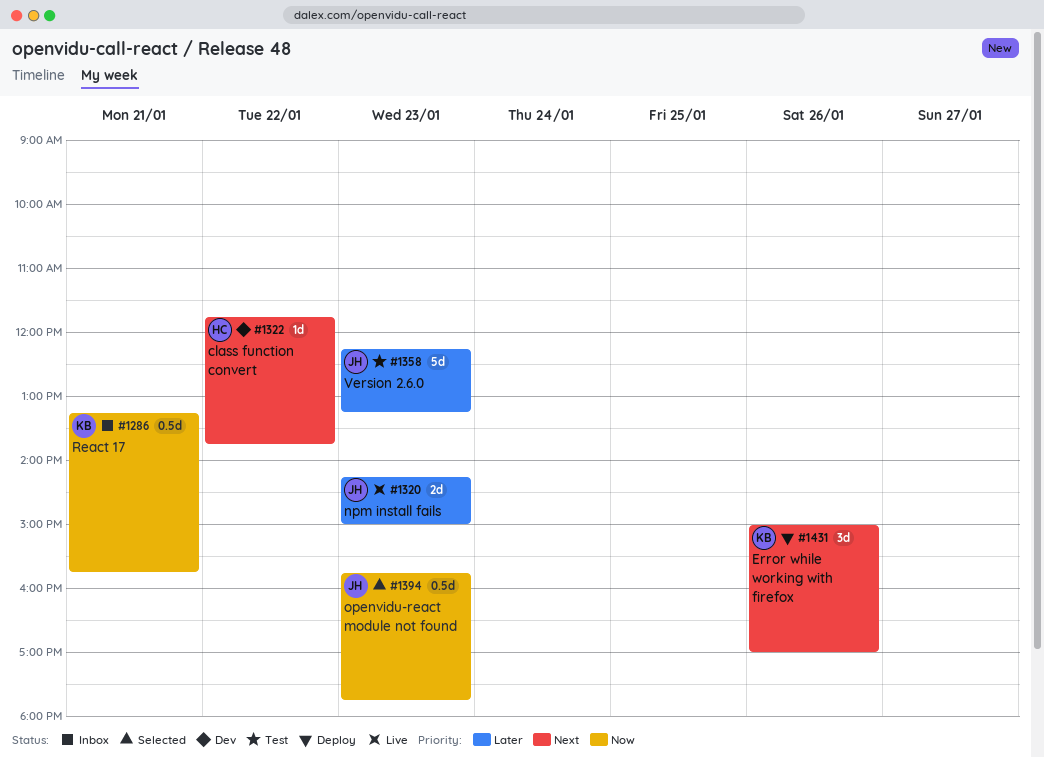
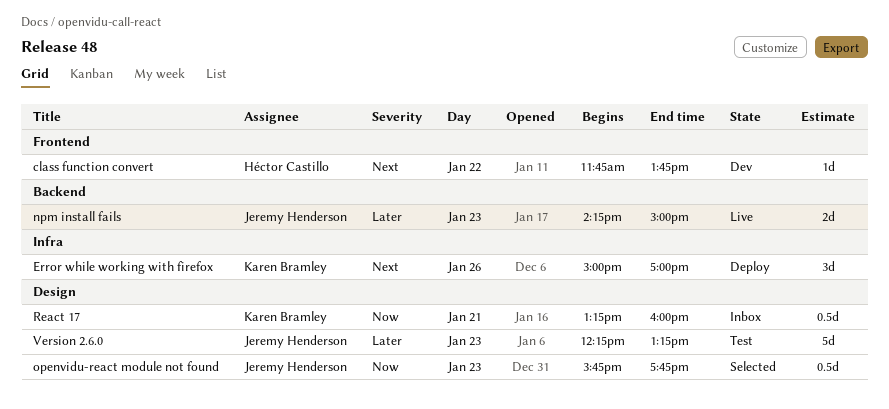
React 17, ends: 15:45 -> 16:00

